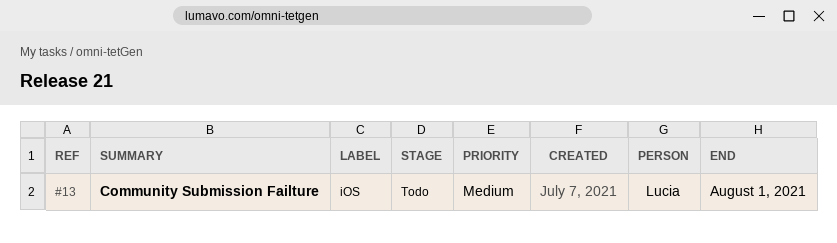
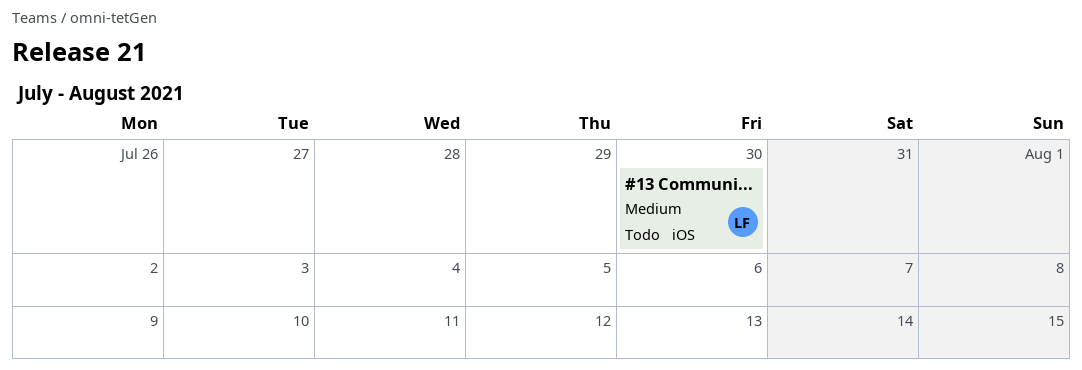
#13, due: Aug 1 -> Jul 30

